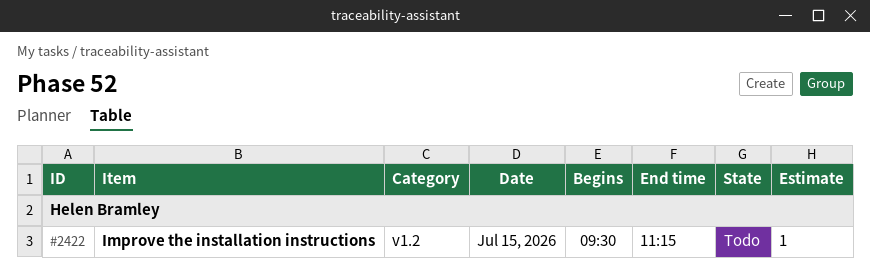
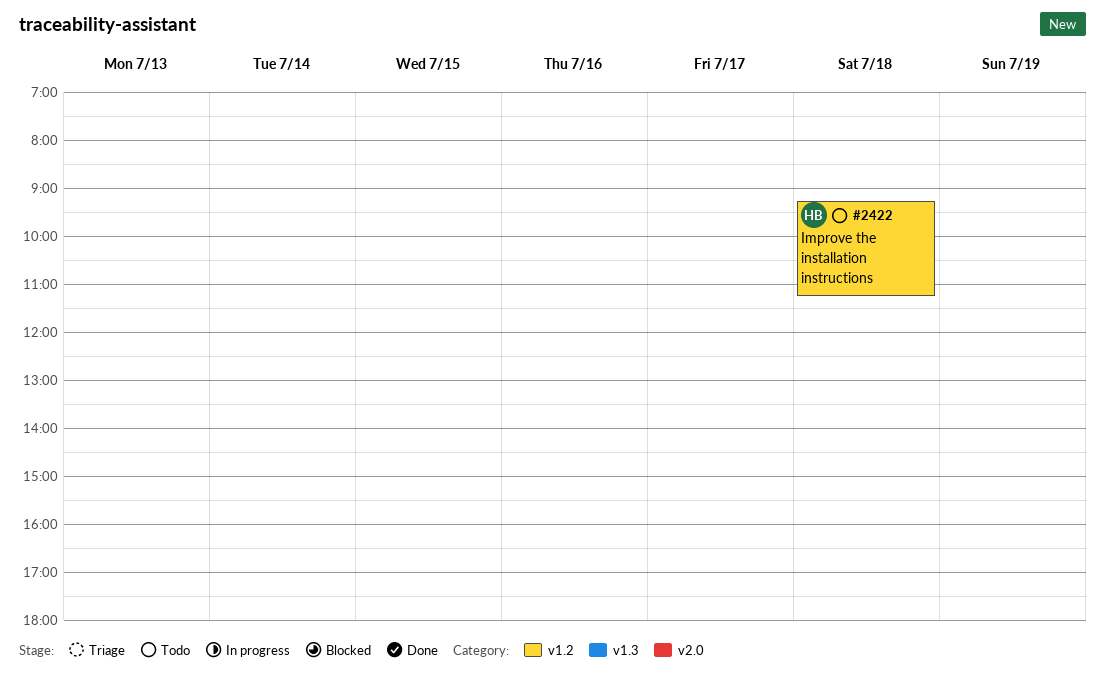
#2422, day: Jul 15 -> Jul 18
#2422, begins: 09:30 -> 09:15

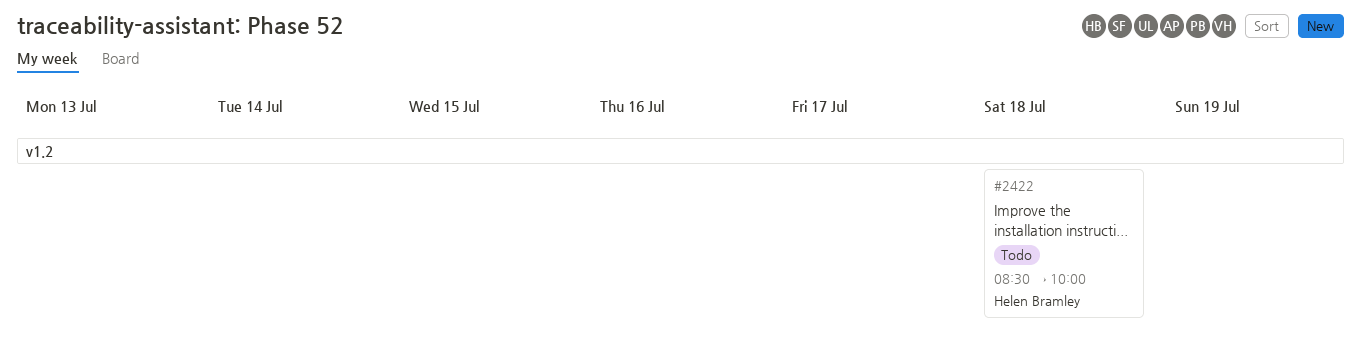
#2422, begins: 09:15 -> 08:30
#2422, ends: 11:15 -> 10:00

